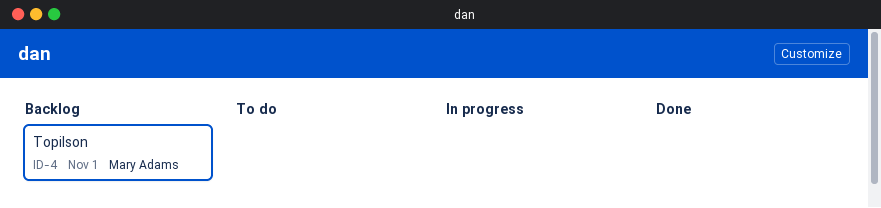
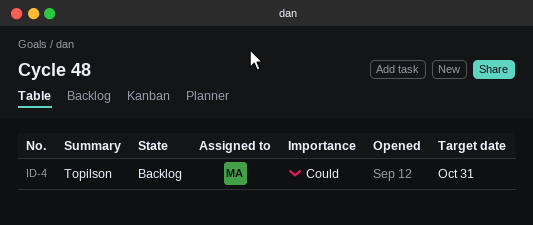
ID-4, due: Nov 1 -> Oct 31

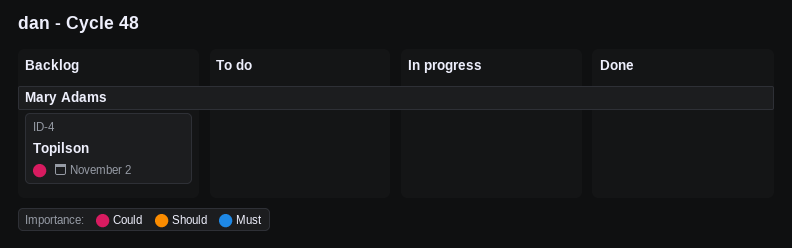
ID-4, due: Oct 31 -> Nov 2

